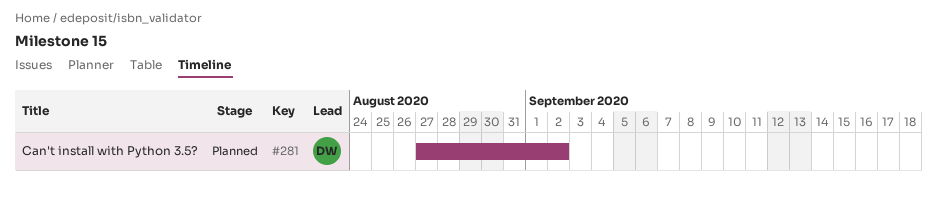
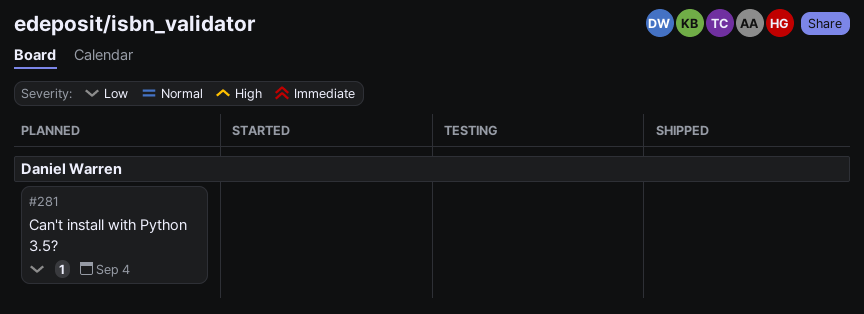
#281, due: Sep 2 -> Sep 4

